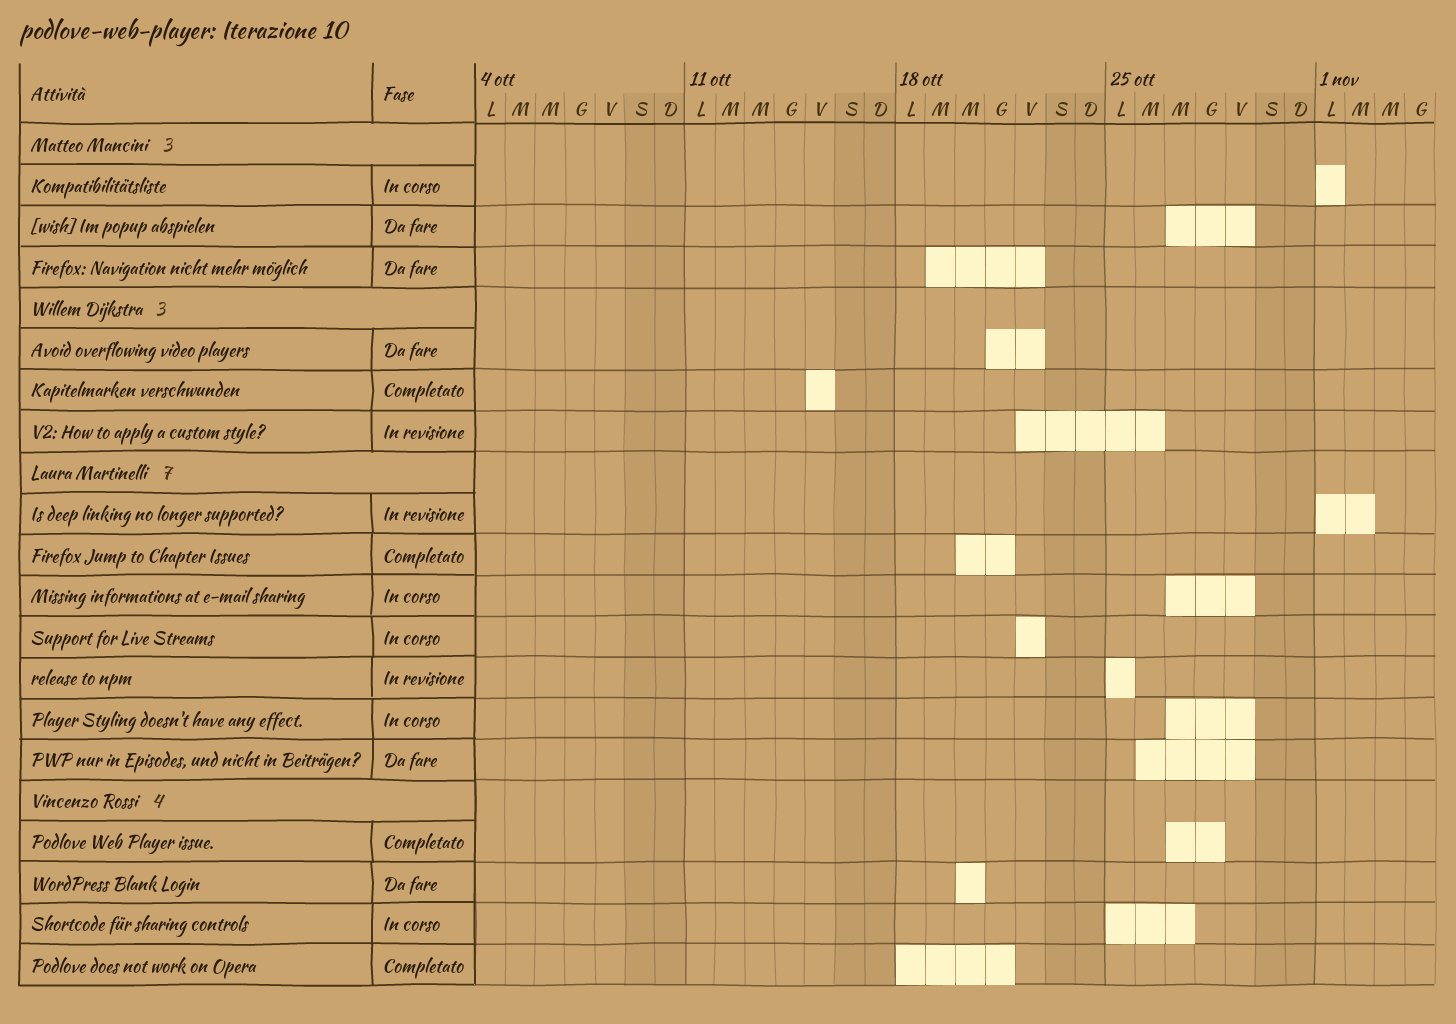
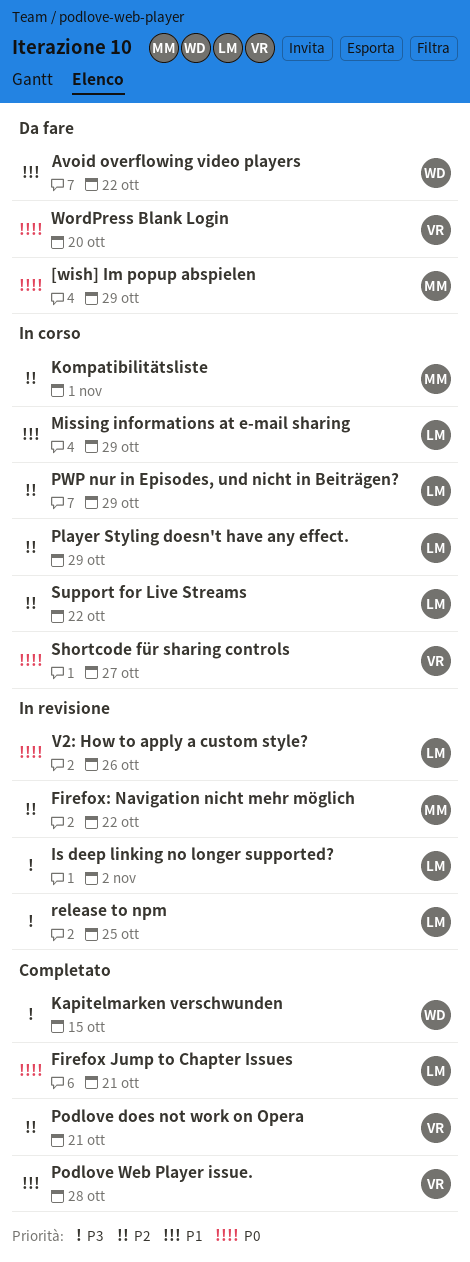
Firefox: Navigation nicht mehr möglich, status: Da fare -> In revisione
PWP nur in Episodes, und nicht in Beiträgen?, status: Da fare -> In corso
V2: How to apply a custom style?, owner: Willem Dijkstra -> Laura Martinelli

